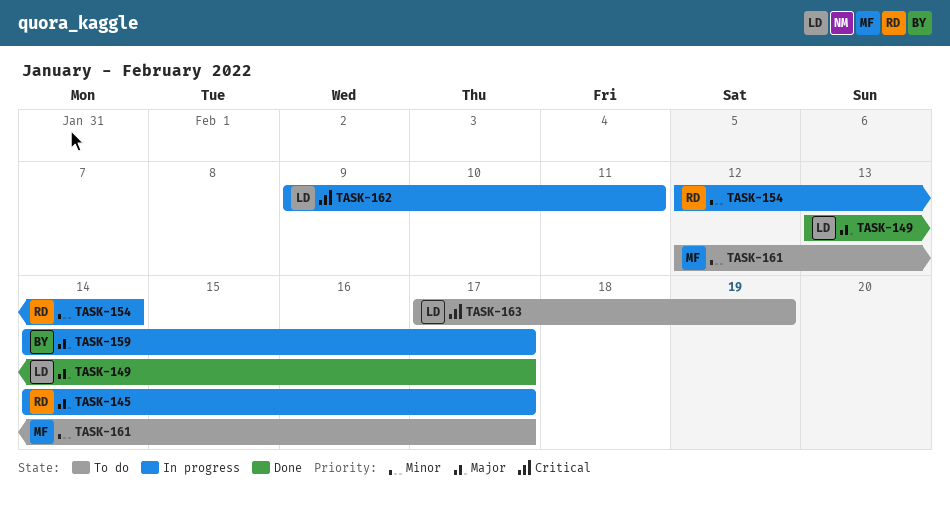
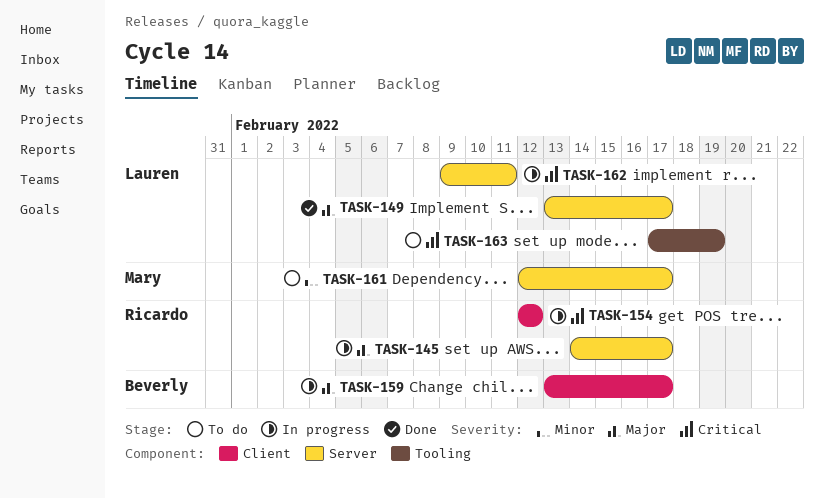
TASK-154, priority: Minor -> Critical
TASK-154, due: Feb 14 -> Feb 12
TASK-159, start: Feb 14 -> Feb 13

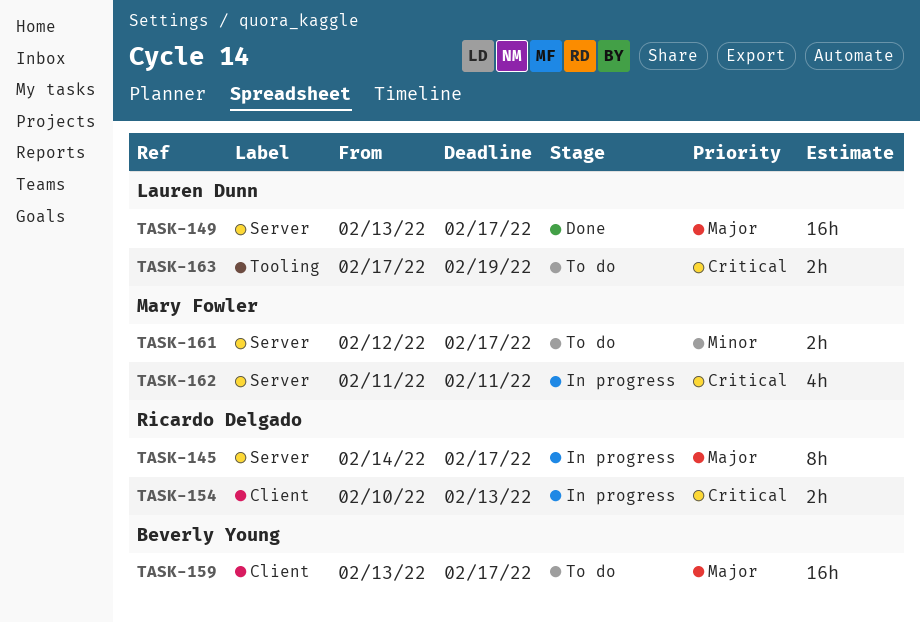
TASK-154, start: Feb 12 -> Feb 10
TASK-154, due: Feb 12 -> Feb 13
TASK-159, status: In progress -> To do
TASK-162, owner: Lauren Dunn -> Mary Fowler
TASK-162, start: Feb 9 -> Feb 11

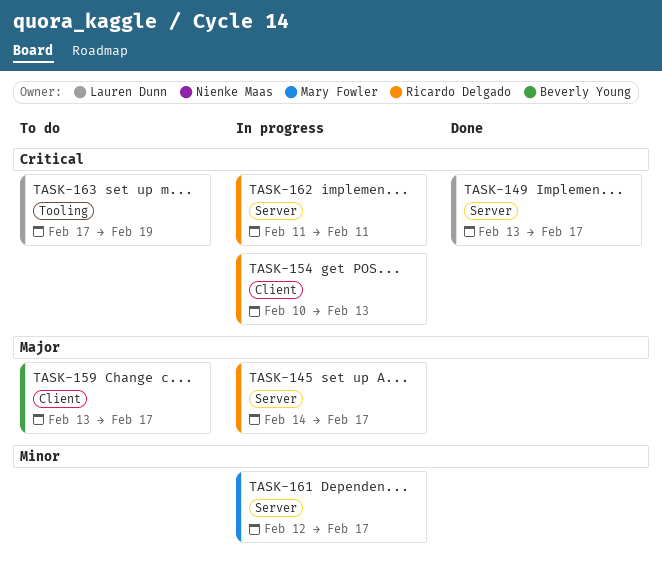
TASK-149, priority: Major -> Critical
TASK-161, status: To do -> In progress
TASK-162, owner: Mary Fowler -> Ricardo Delgado

